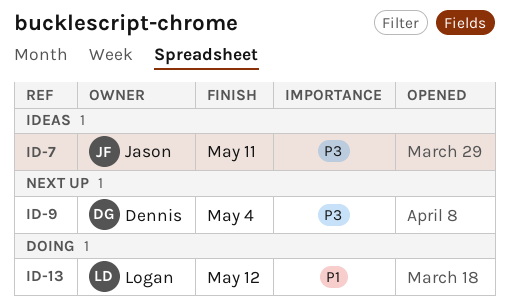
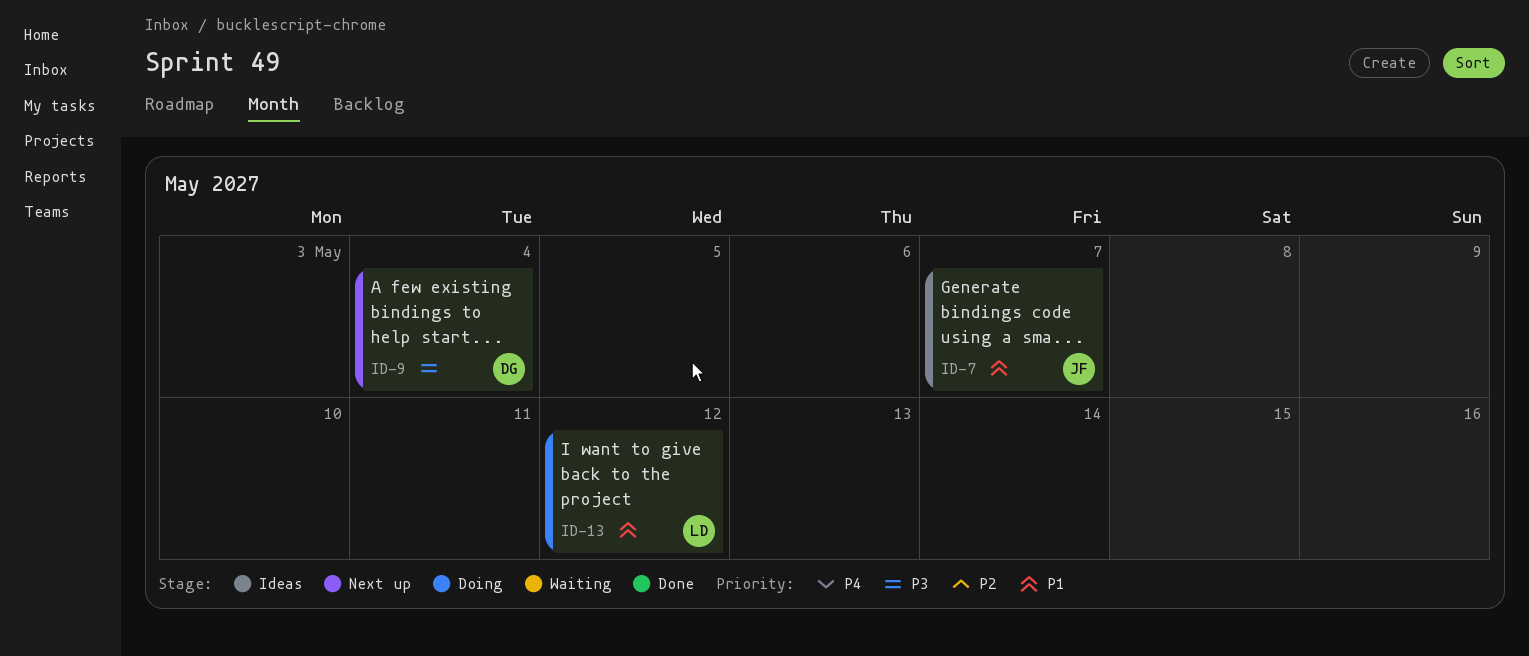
ID-7, priority: P3 -> P1
ID-7, due: May 11 -> May 7

